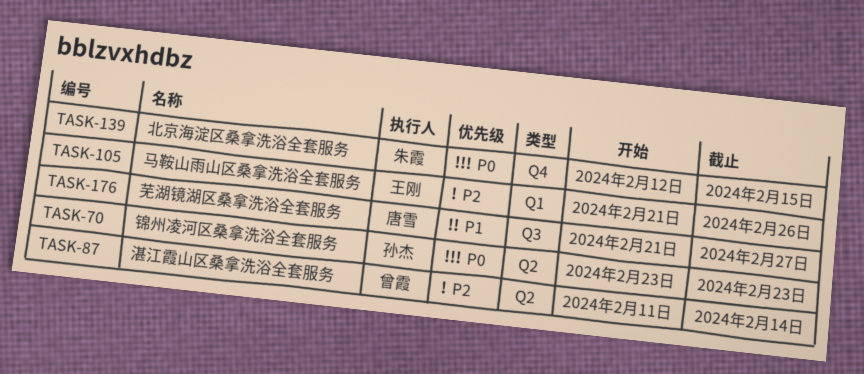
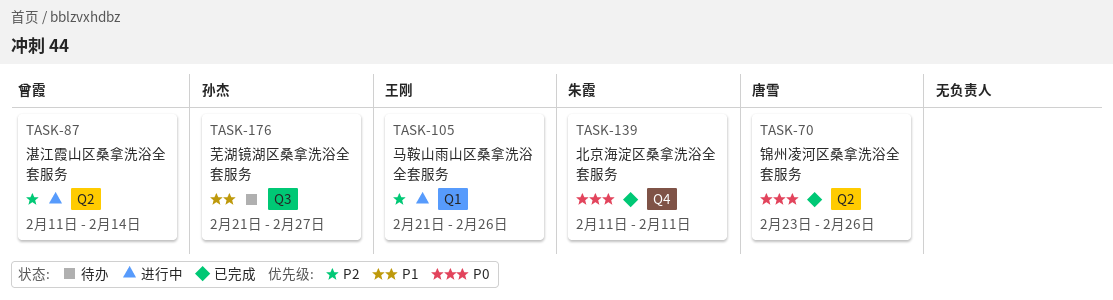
TASK-70, owner: 孙杰 -> 唐雪
TASK-70, due: Feb 23 -> Feb 26
TASK-139, start: Feb 12 -> Feb 11
TASK-139, due: Feb 15 -> Feb 11
TASK-176, owner: 唐雪 -> 孙杰

